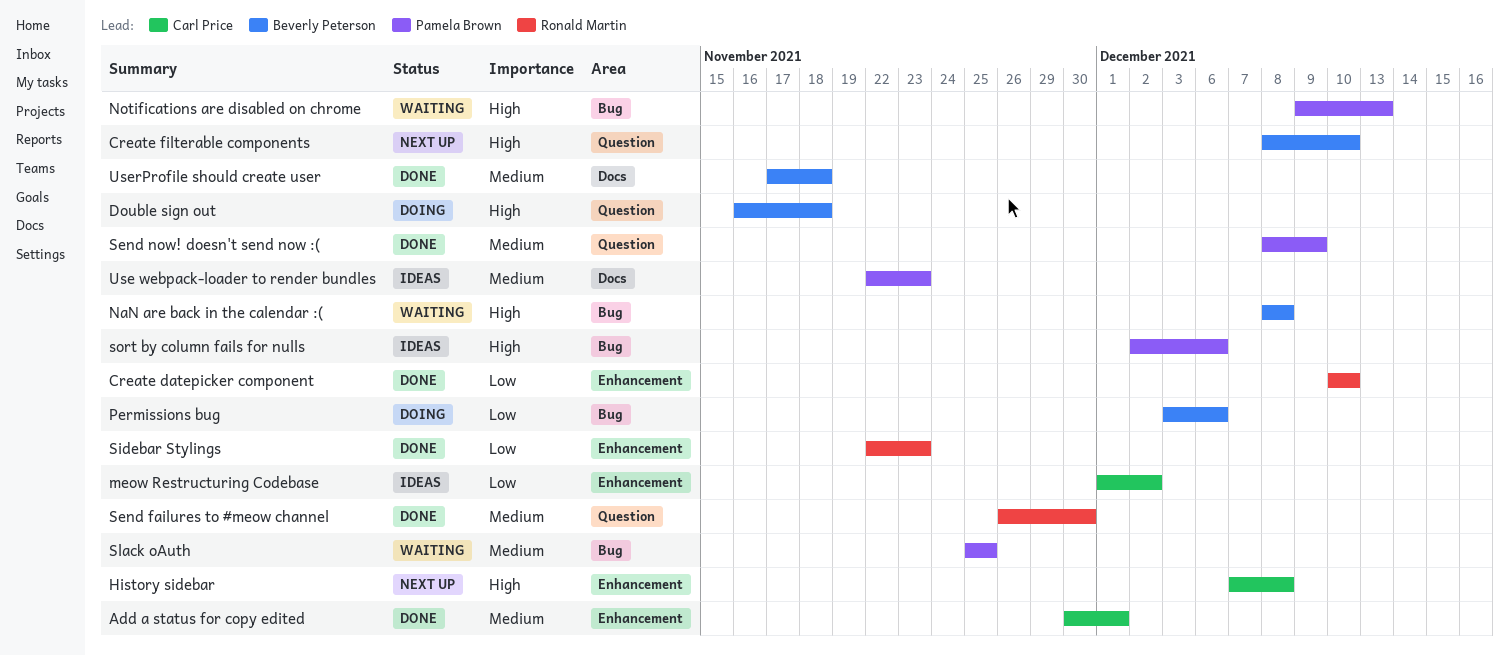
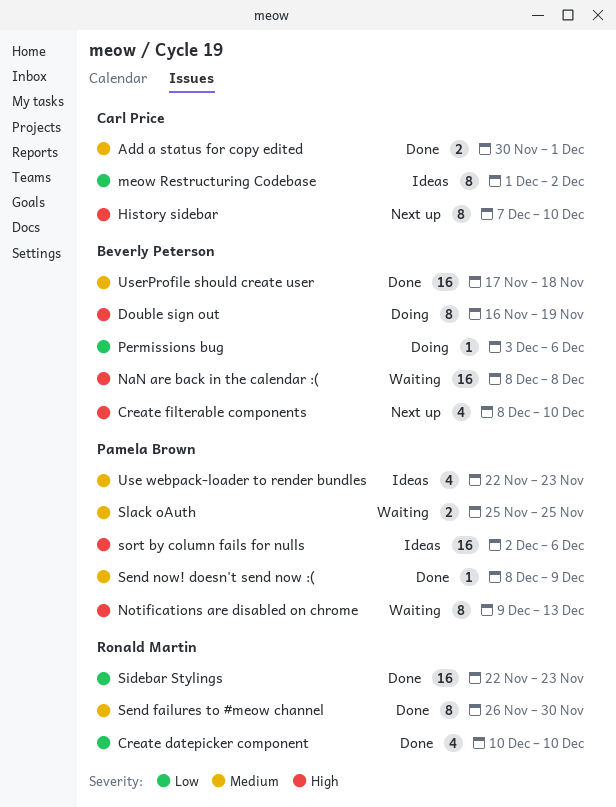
Double sign out, due: Nov 18 -> Nov 19
History sidebar, due: Dec 8 -> Dec 10

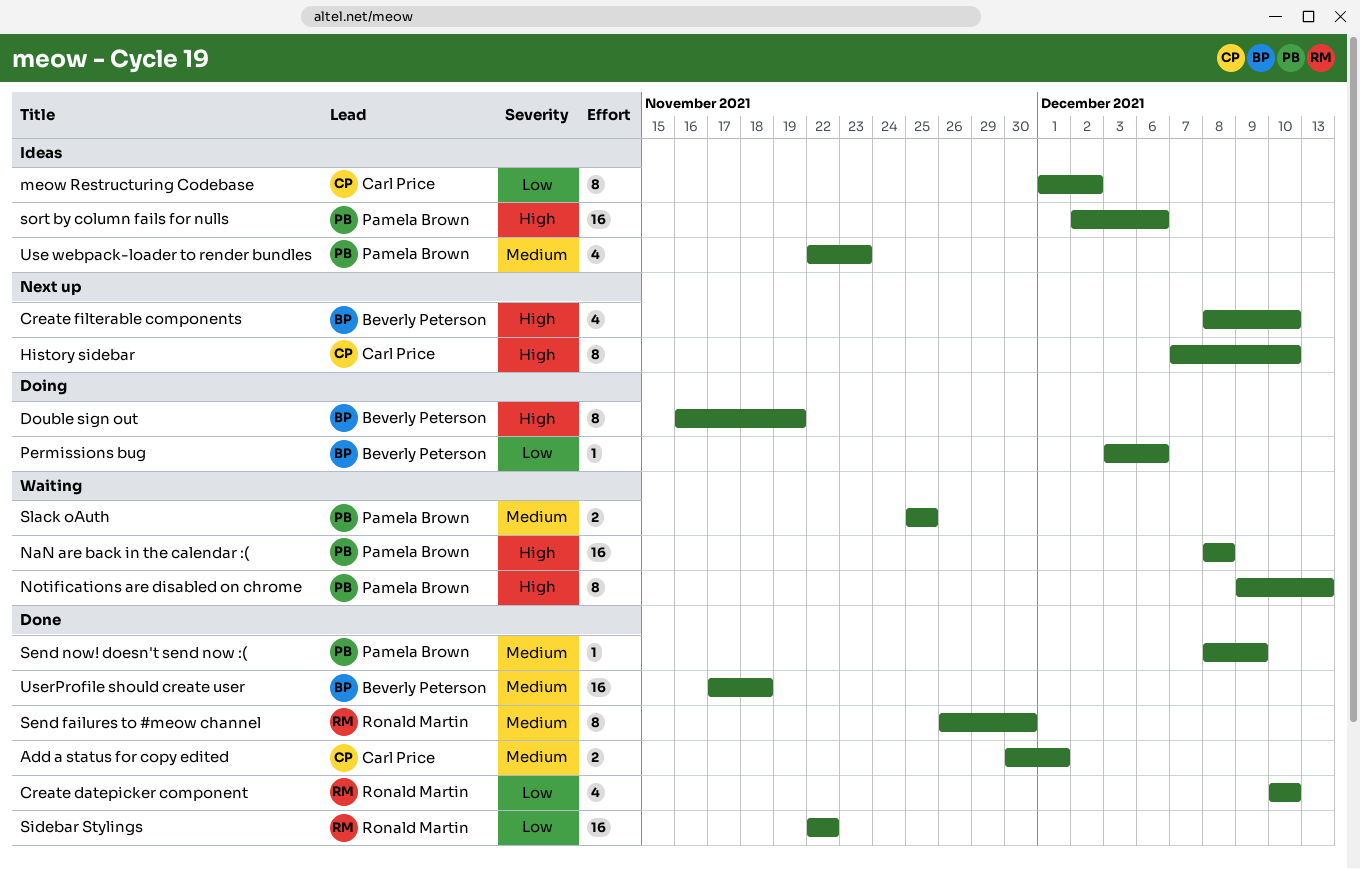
NaN are back in the calendar :(, owner: Beverly Peterson -> Pamela Brown
Sidebar Stylings, due: Nov 23 -> Nov 22

